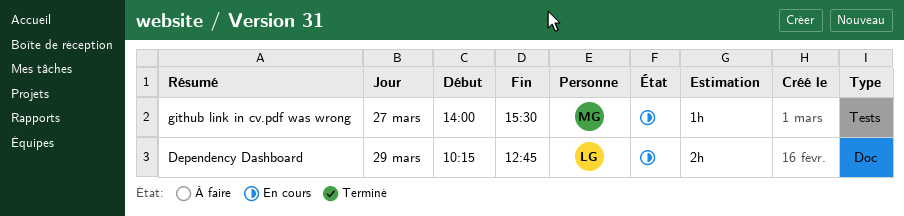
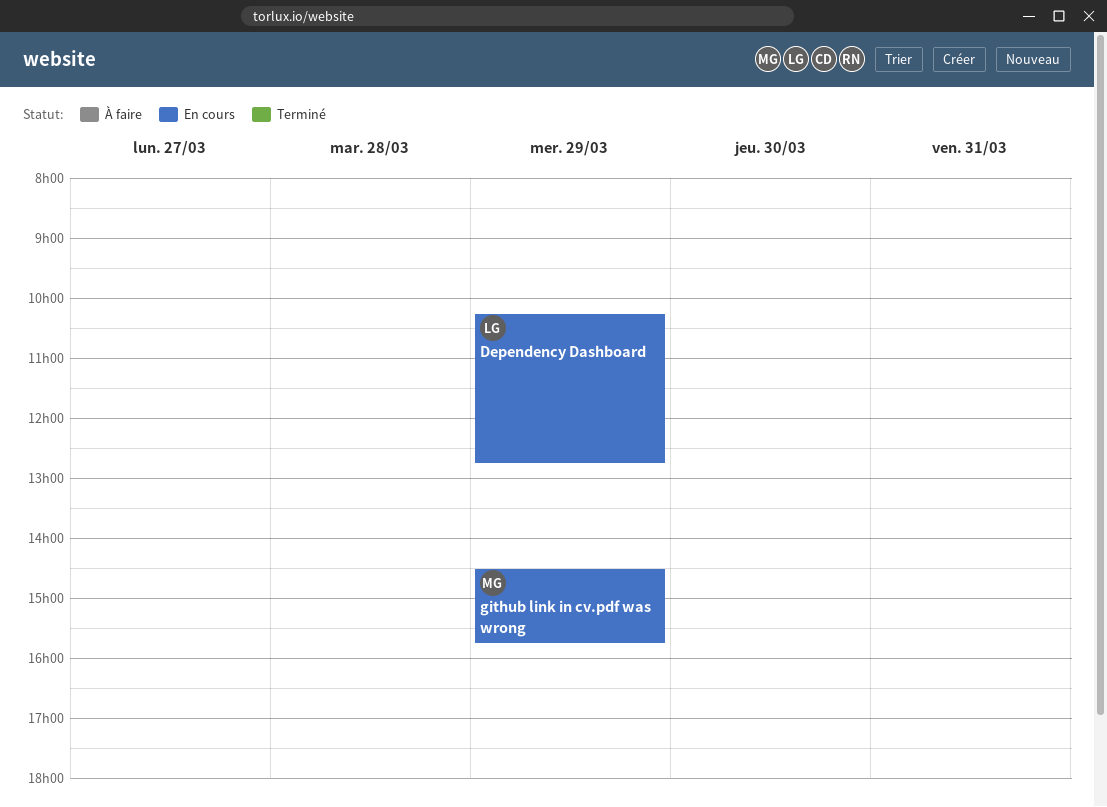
github link in cv.pdf was wrong, day: Mar 27 -> Mar 29
github link in cv.pdf was wrong, begins: 14:00 -> 14:30
github link in cv.pdf was wrong, ends: 15:30 -> 15:45

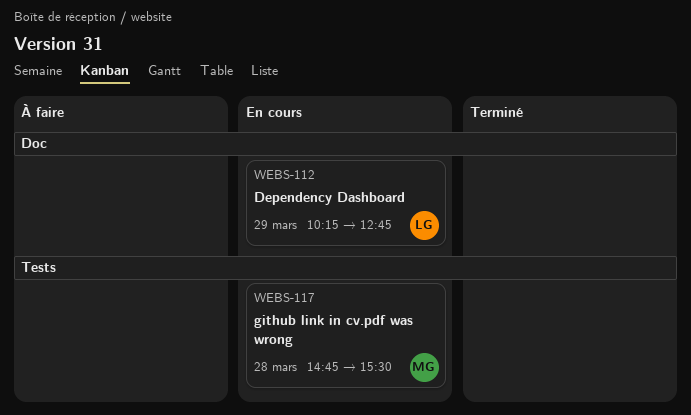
github link in cv.pdf was wrong, day: Mar 29 -> Mar 28
github link in cv.pdf was wrong, begins: 14:30 -> 14:45
github link in cv.pdf was wrong, ends: 15:45 -> 15:30

